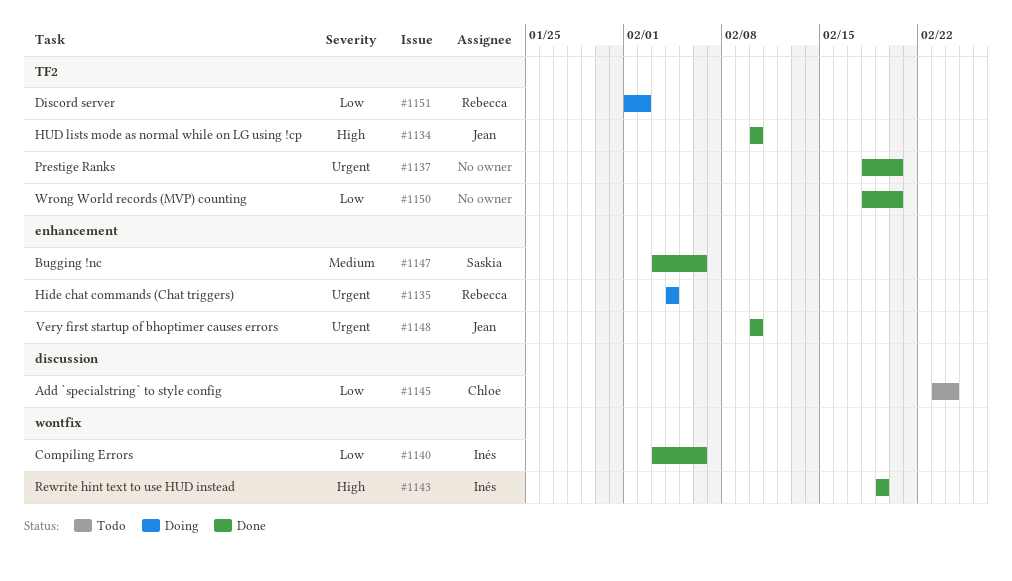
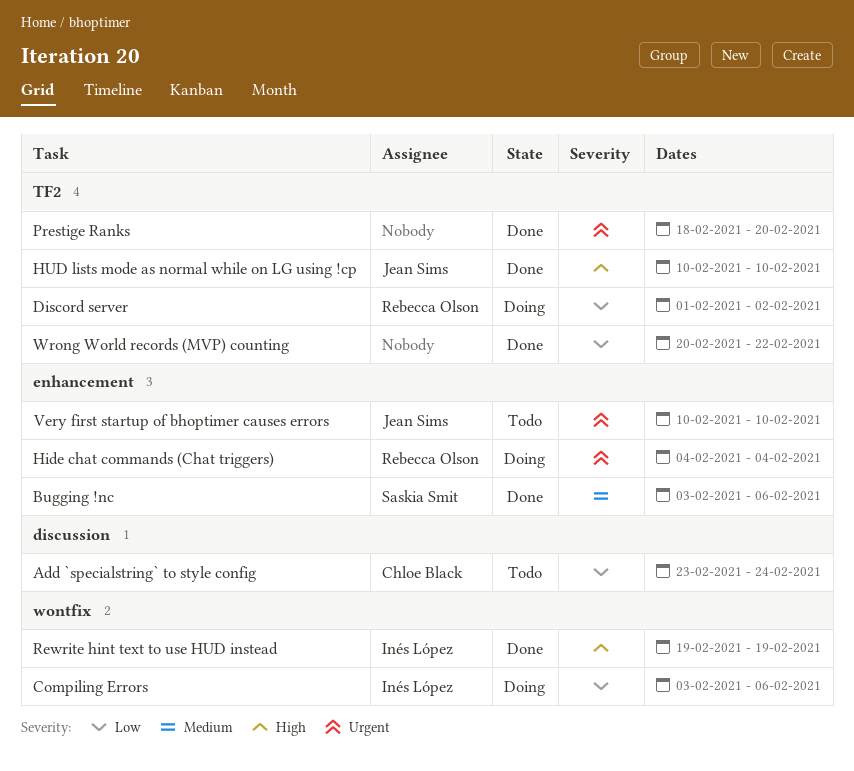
Compiling Errors, status: Done -> Doing
Very first startup of bhoptimer causes errors, status: Done -> Todo
Wrong World records (MVP) counting, start: Feb 18 -> Feb 20
Wrong World records (MVP) counting, due: Feb 20 -> Feb 22

